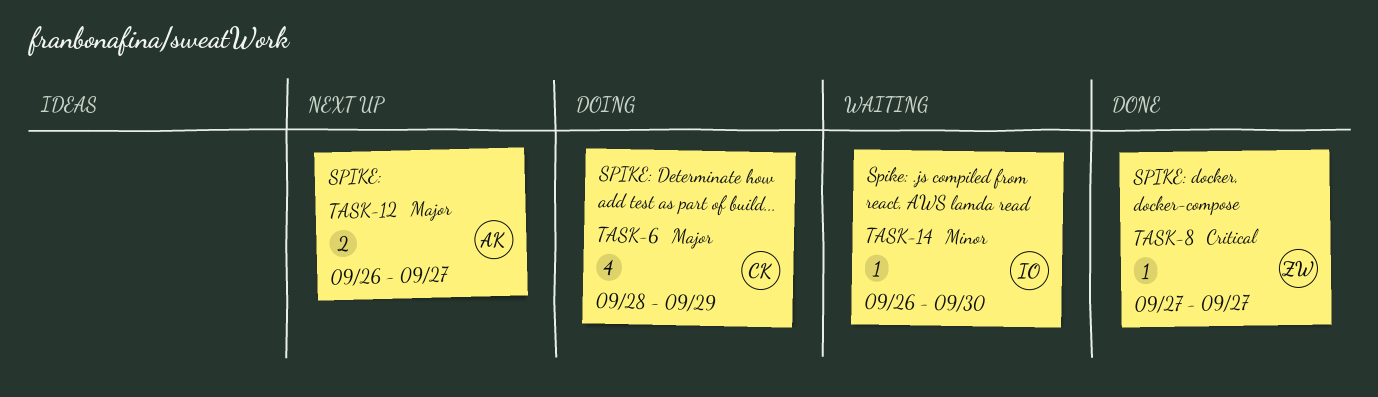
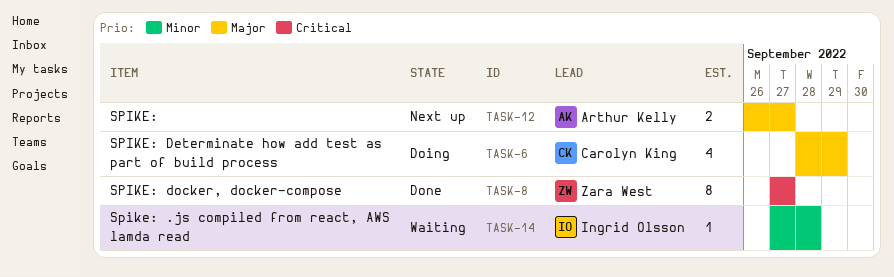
TASK-8, estimate: 1 -> 8
TASK-14, start: Sep 26 -> Sep 27
TASK-14, due: Sep 30 -> Sep 28

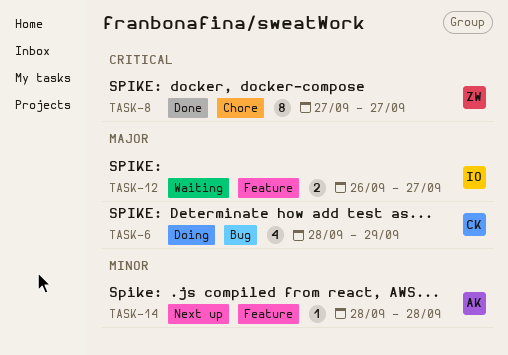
TASK-12, status: Next up -> Waiting
TASK-12, owner: Arthur Kelly -> Ingrid Olsson
TASK-14, status: Waiting -> Next up
TASK-14, owner: Ingrid Olsson -> Arthur Kelly
TASK-14, start: Sep 27 -> Sep 28

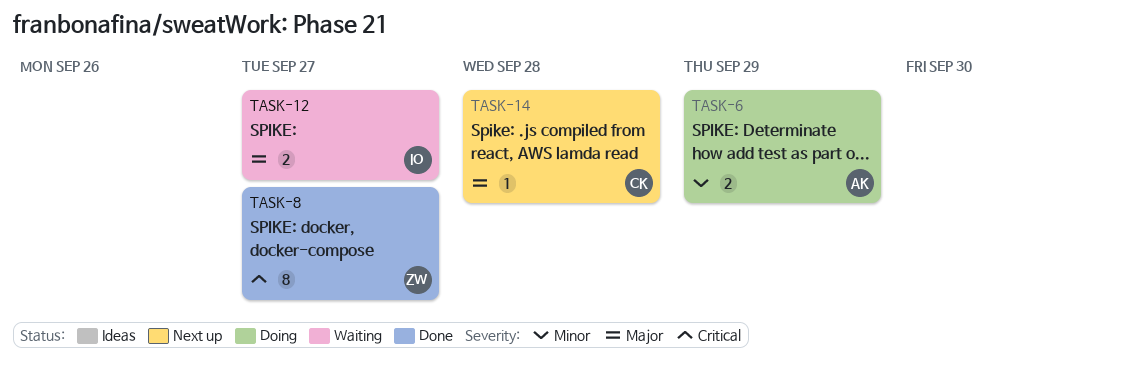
TASK-6, owner: CK -> AK
TASK-6, priority: Major -> Minor
TASK-6, estimate: 4 -> 2
TASK-14, owner: AK -> CK
TASK-14, priority: Minor -> Major

